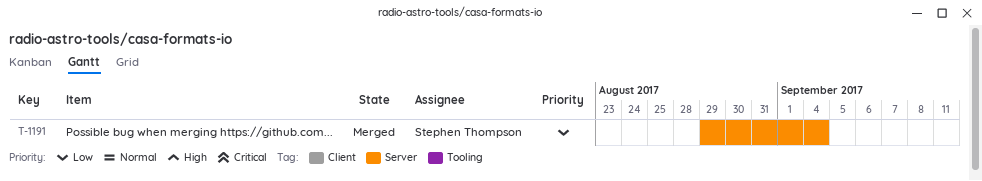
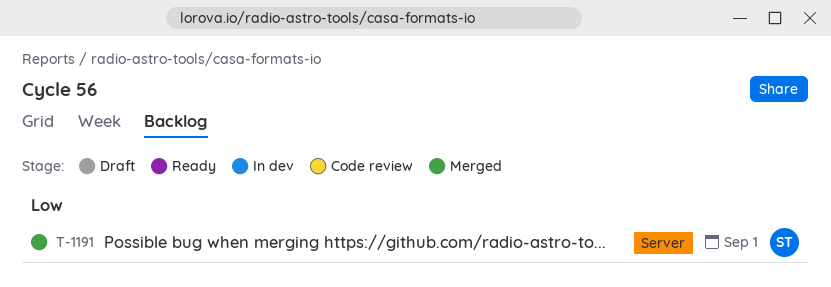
T-1191, due: Sep 4 -> Sep 1

